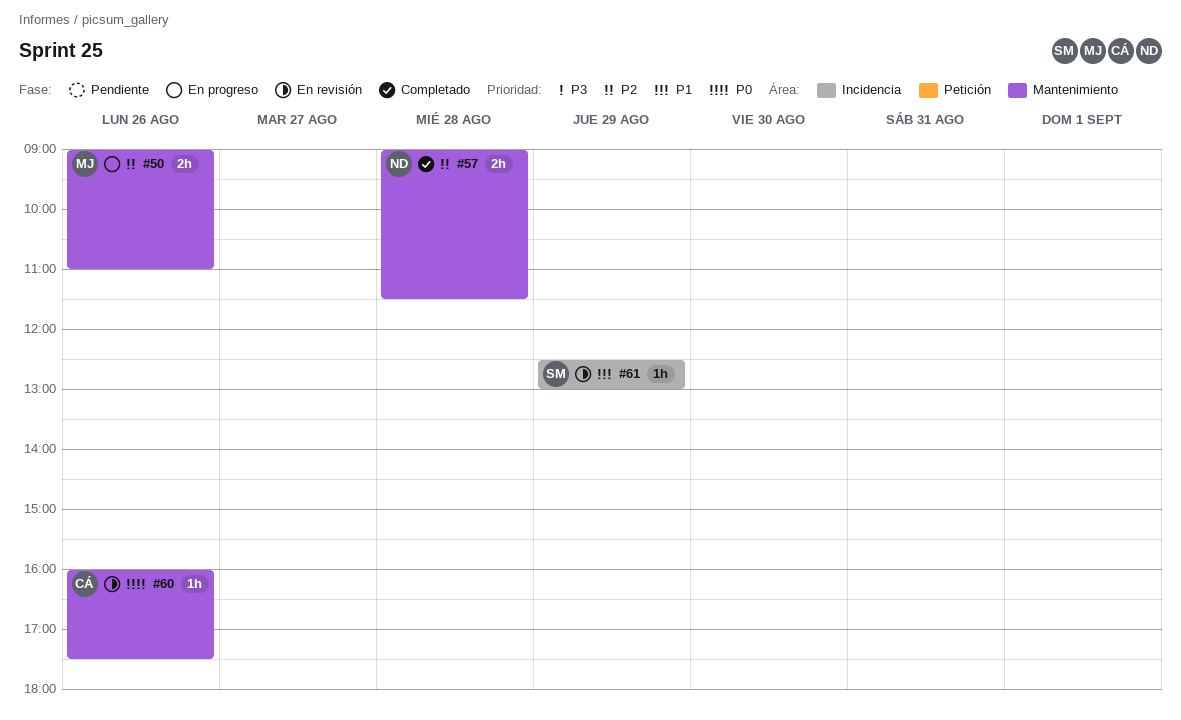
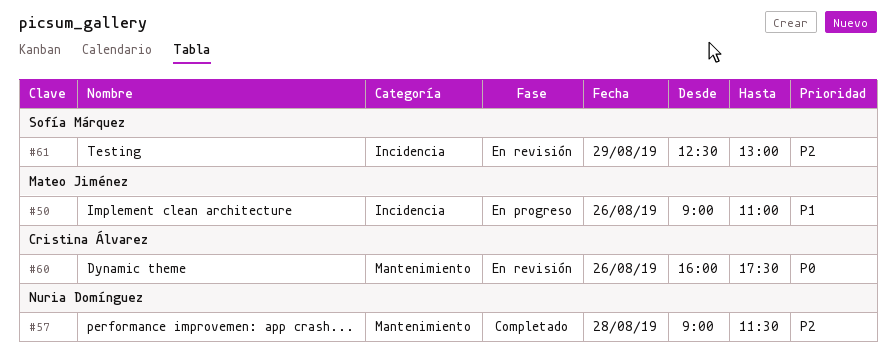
#50, priority: P2 -> P1
#50, label: Mantenimiento -> Incidencia
#61, priority: P1 -> P2

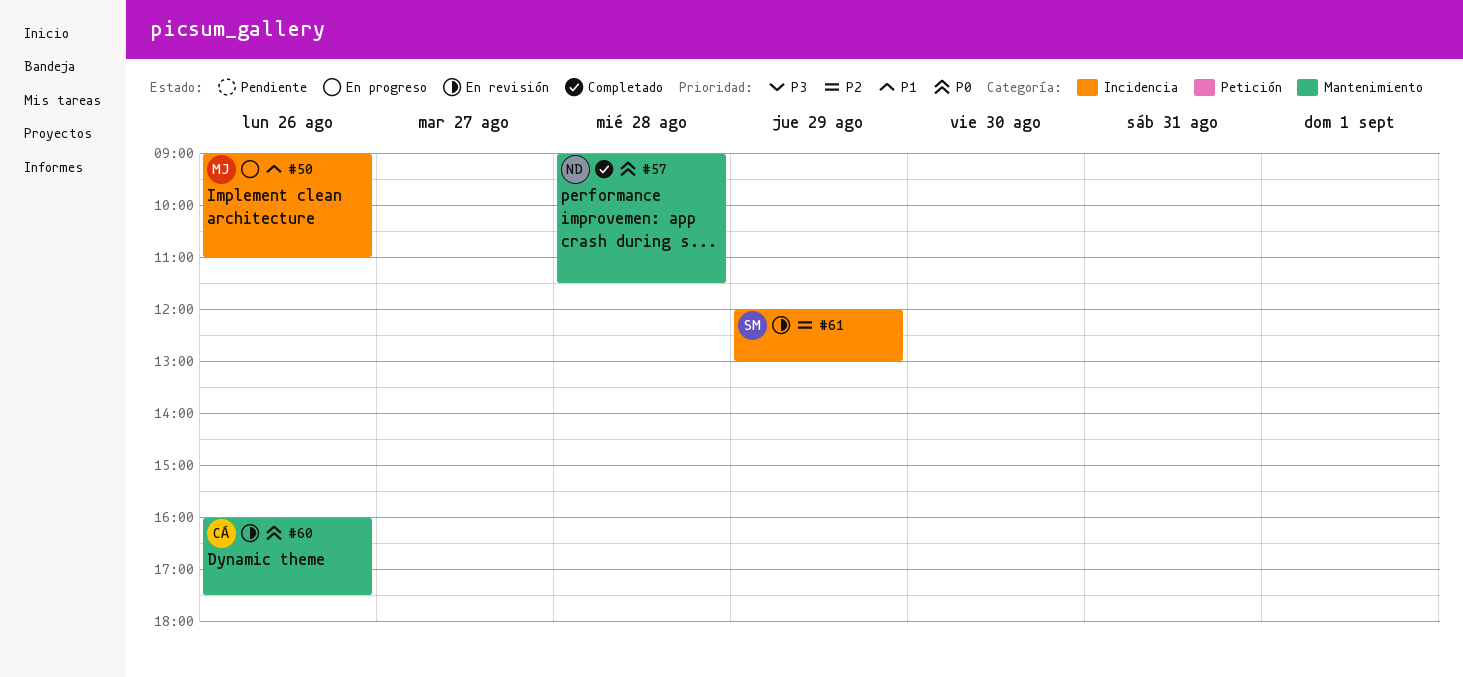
#57, priority: P2 -> P0
#61, begins: 12:30 -> 12:00

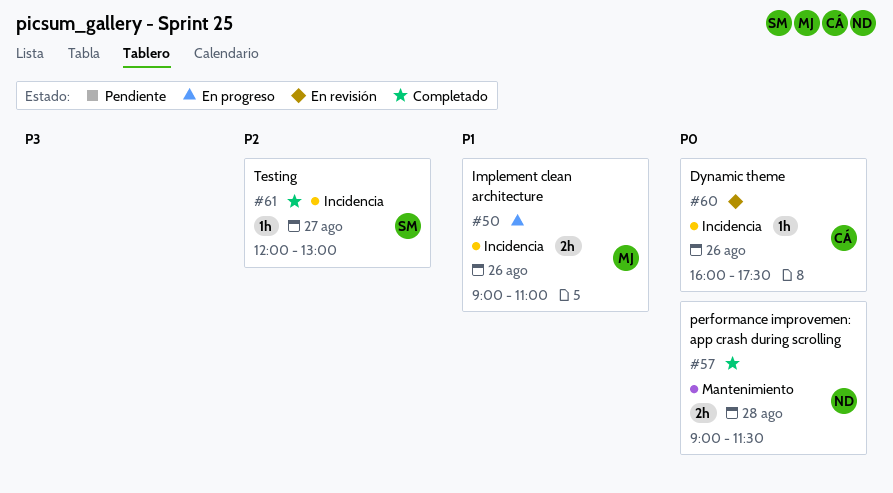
#60, label: Mantenimiento -> Incidencia
#61, status: En revisión -> Completado
#61, day: Aug 29 -> Aug 27

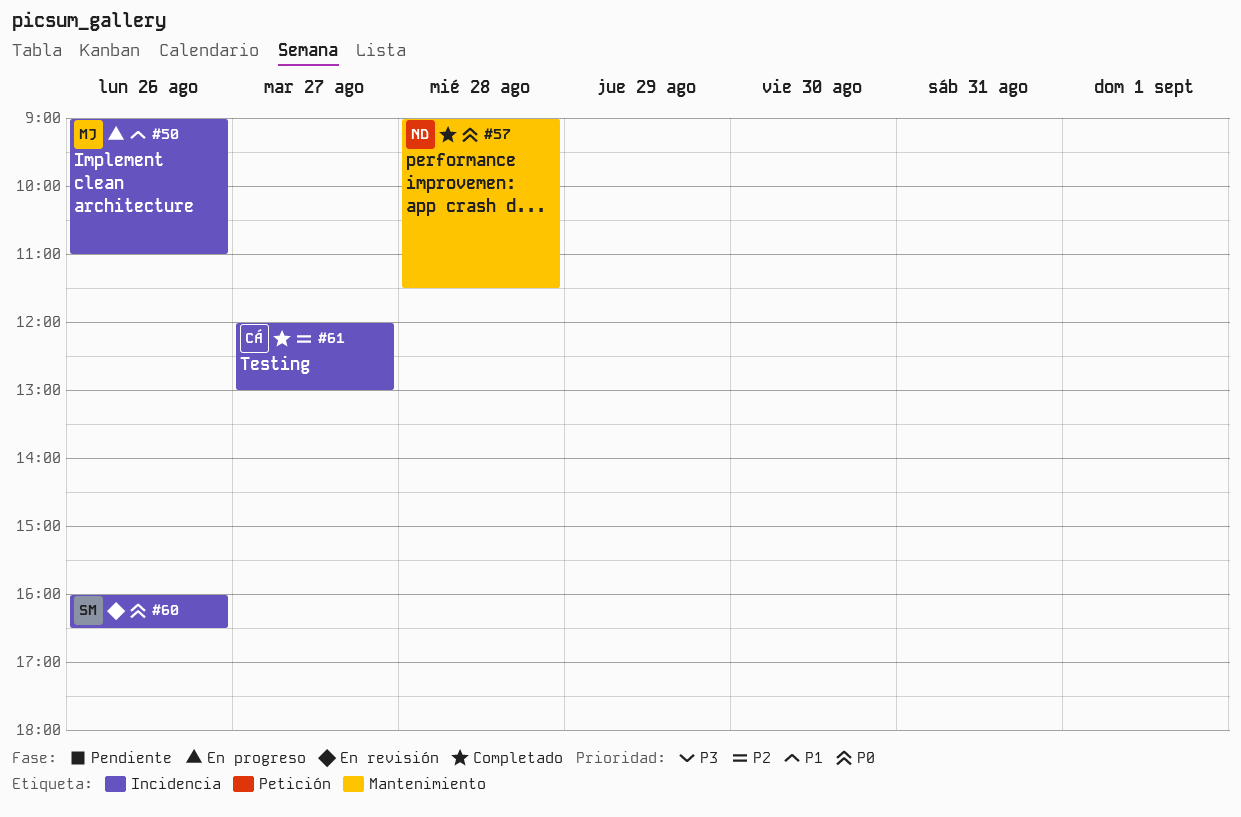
#60, owner: CÁ -> SM
#60, ends: 17:30 -> 16:30
#61, owner: SM -> CÁ

